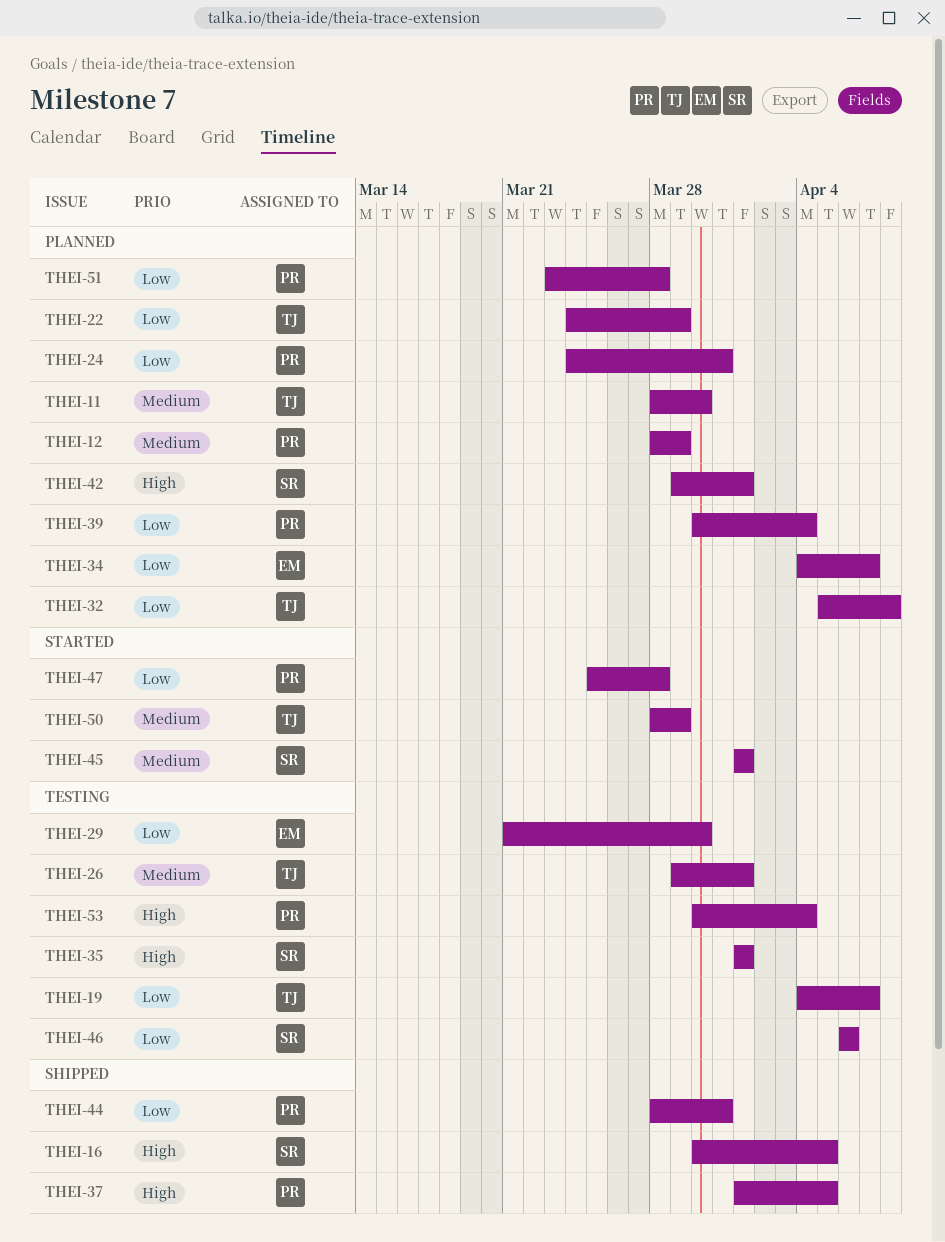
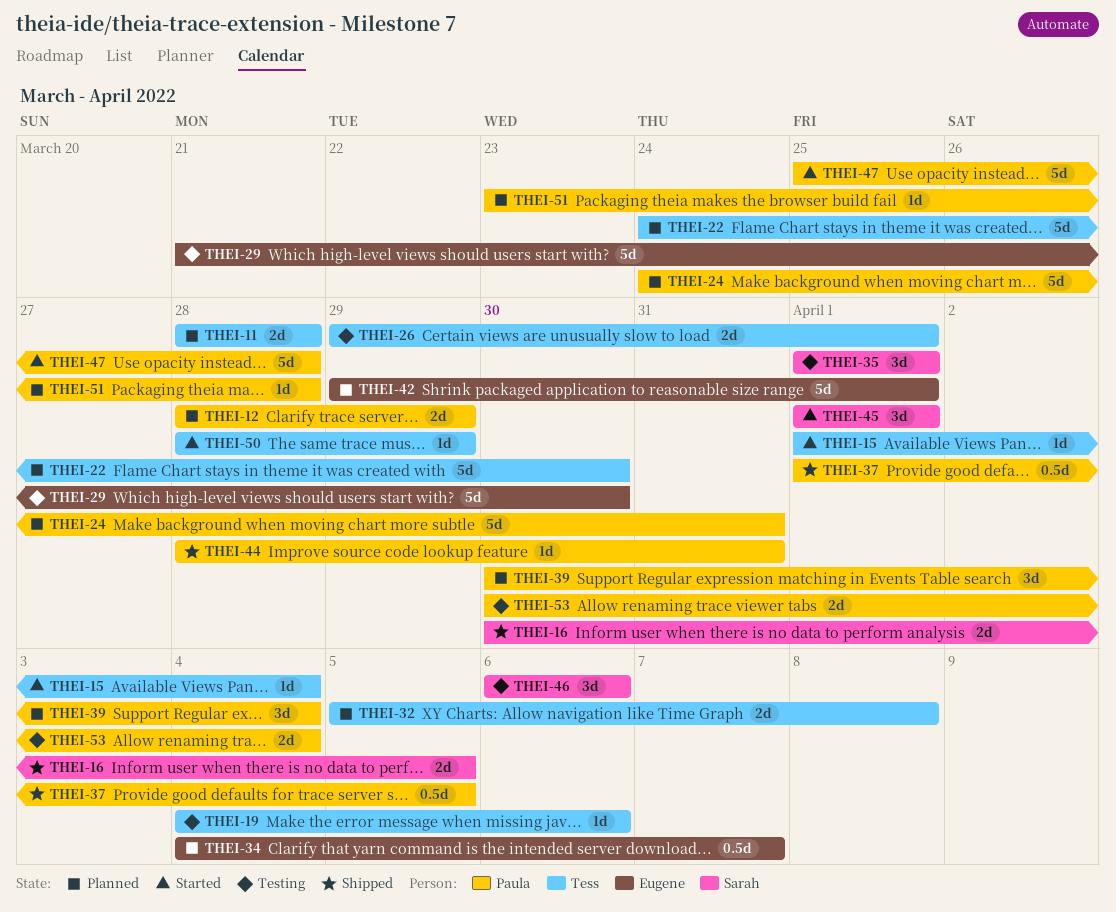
THEI-11, due: Mar 30 -> Mar 28
THEI-15: none -> present
THEI-19, due: Apr 7 -> Apr 6
THEI-22, due: Mar 29 -> Mar 30
THEI-42, owner: Sarah -> Eugene

